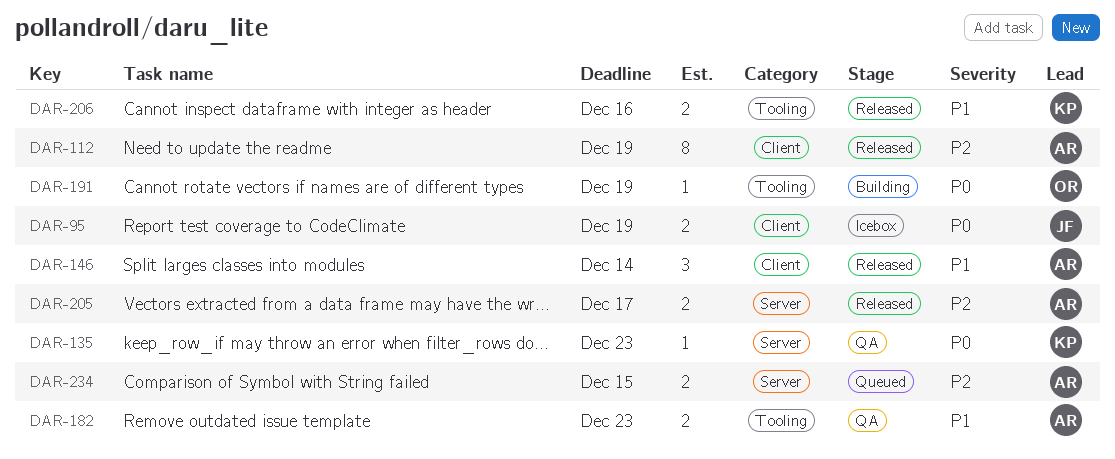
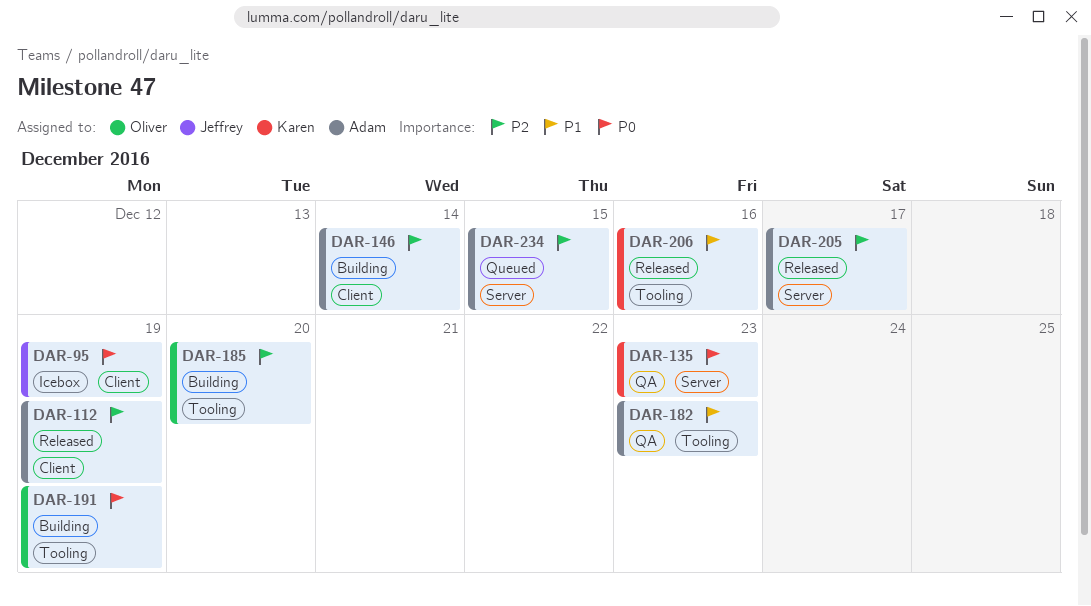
DAR-146, status: Released -> Building
DAR-146, priority: P1 -> P2
DAR-185: none -> present

